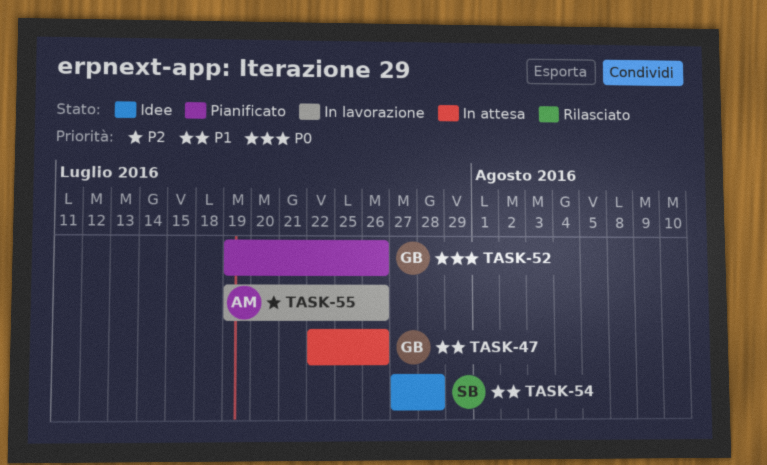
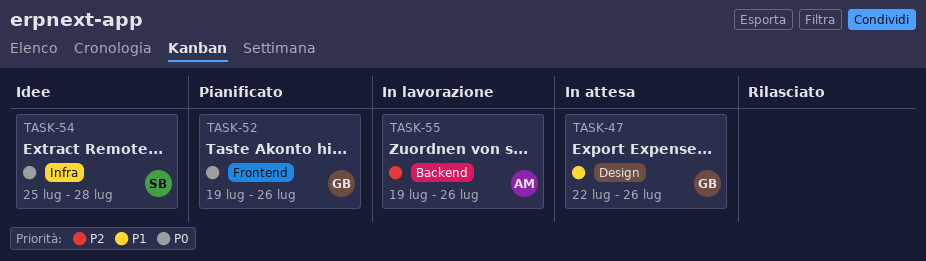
TASK-54, priority: P1 -> P0
TASK-54, start: Jul 27 -> Jul 25

